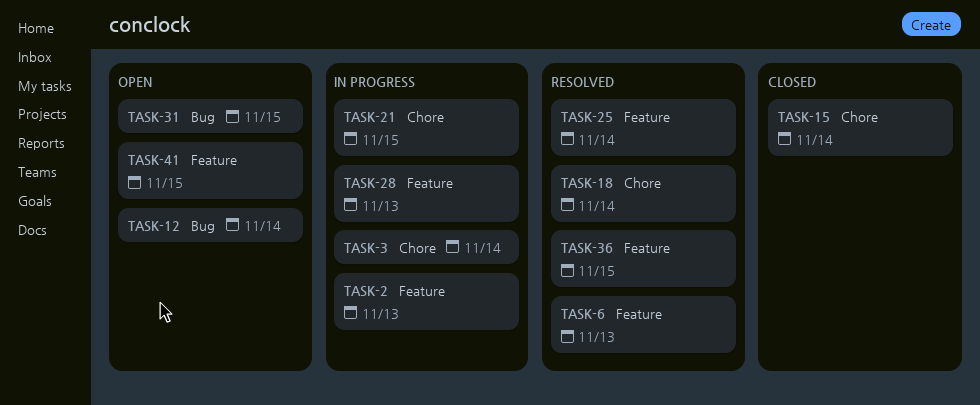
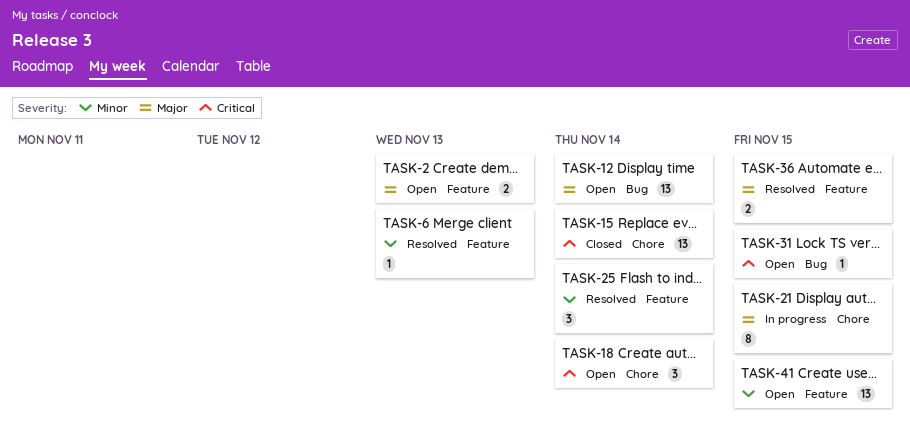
TASK-2, status: In progress -> Open
TASK-3: present -> none
TASK-18, status: Resolved -> Open
TASK-28: present -> none

